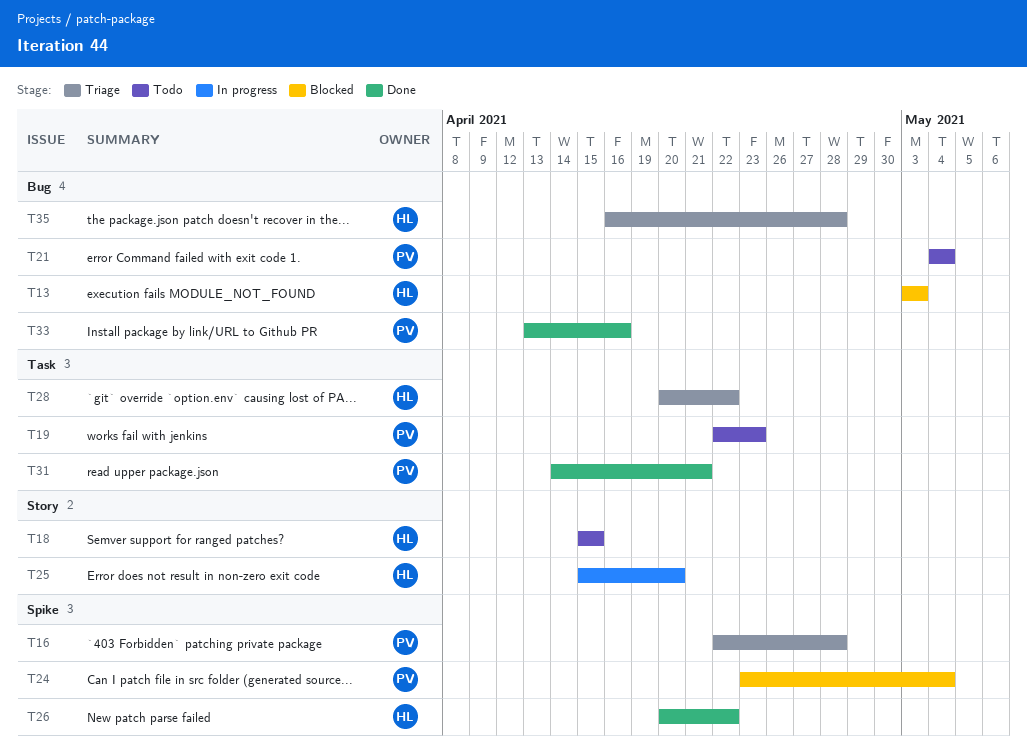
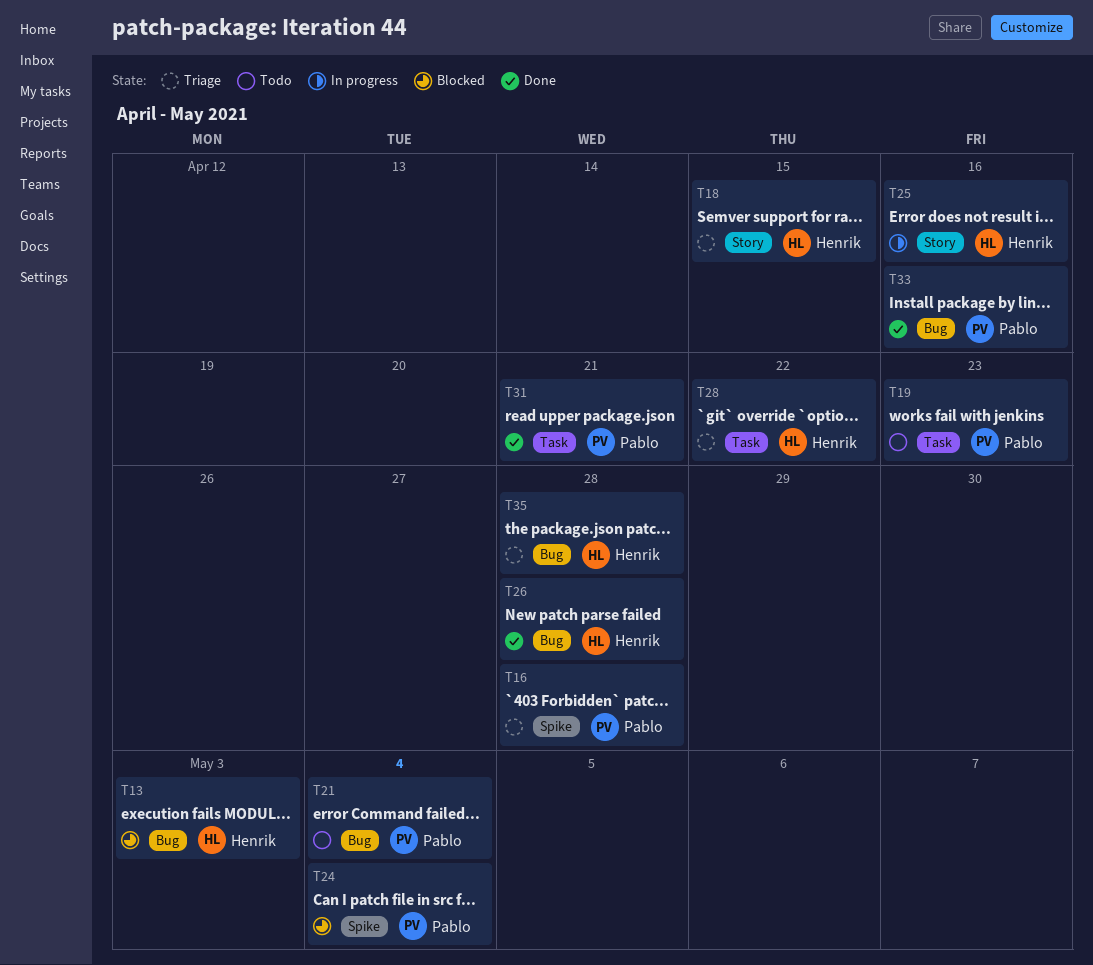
T18, status: Todo -> Triage
T25, due: Apr 20 -> Apr 16
T26, label: Spike -> Bug
T26, due: Apr 22 -> Apr 28

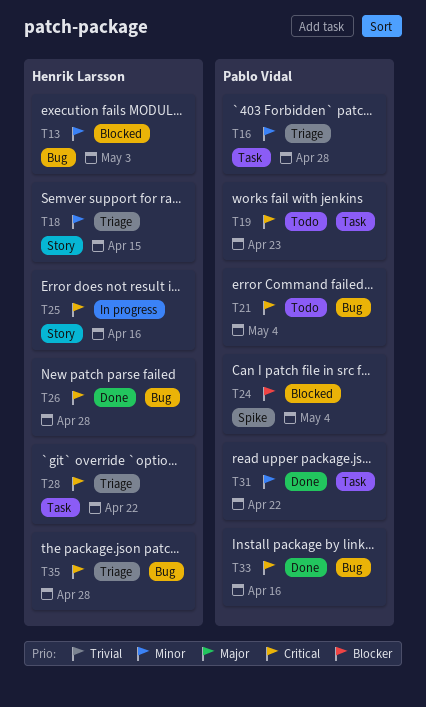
T16, label: Spike -> Task
T31, due: Apr 21 -> Apr 22

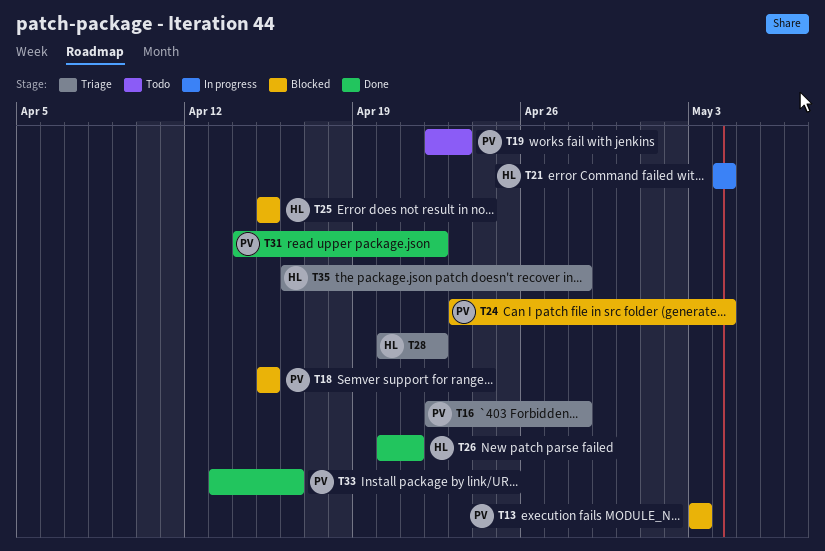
T13, owner: Henrik Larsson -> Pablo Vidal
T18, status: Triage -> Blocked
T18, owner: Henrik Larsson -> Pablo Vidal
T21, status: Todo -> In progress
T21, owner: Pablo Vidal -> Henrik Larsson
T25, status: In progress -> Blocked
T25, due: Apr 16 -> Apr 15
T26, due: Apr 28 -> Apr 21

